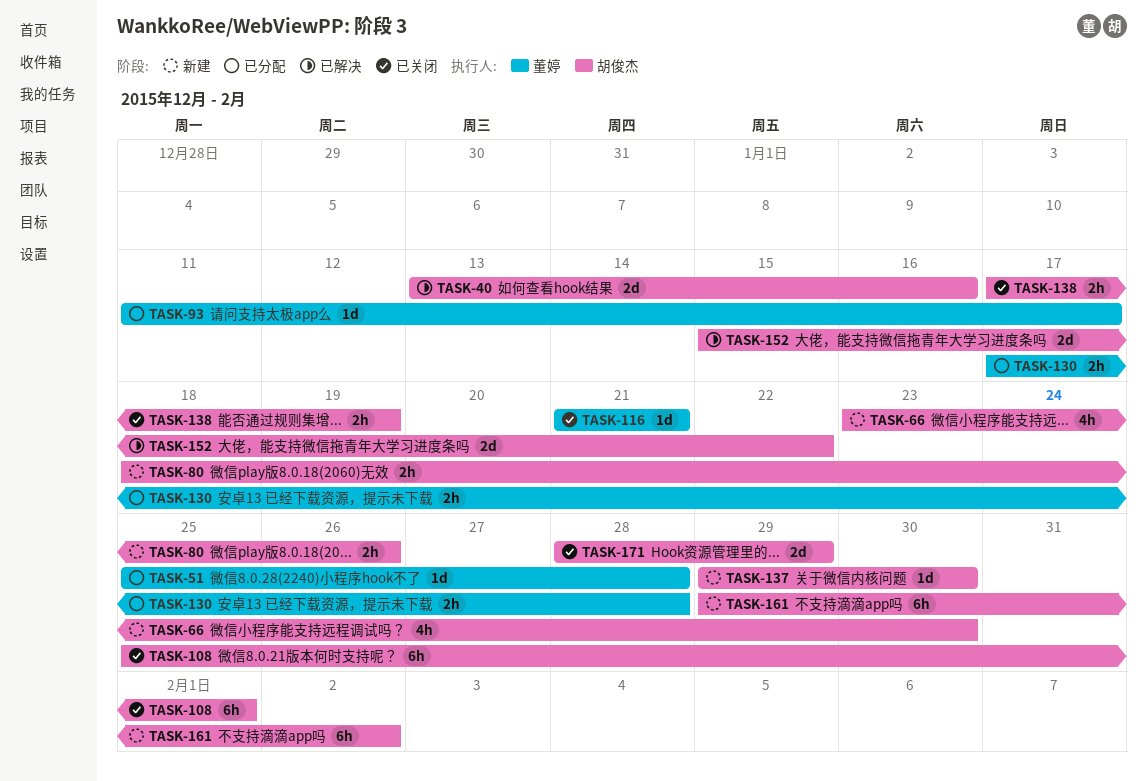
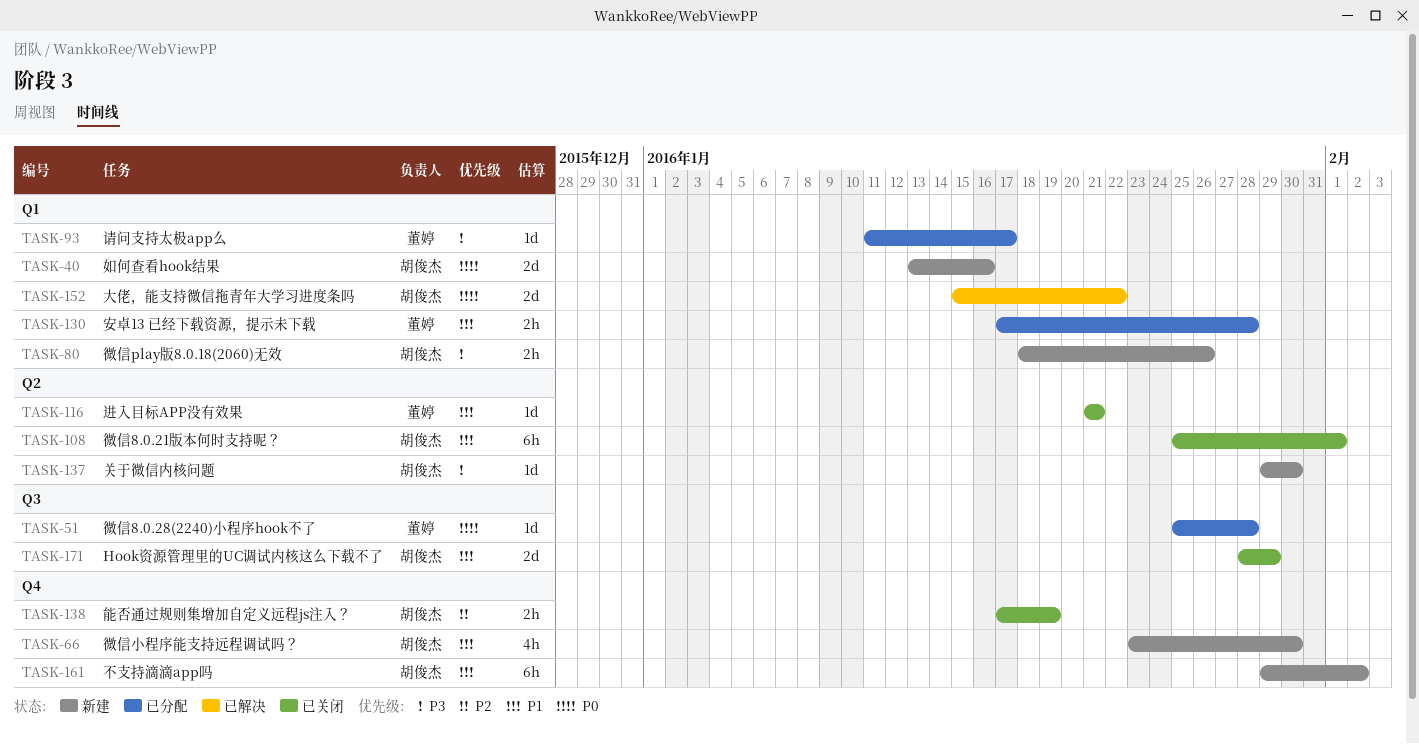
TASK-40, status: 已解决 -> 新建

